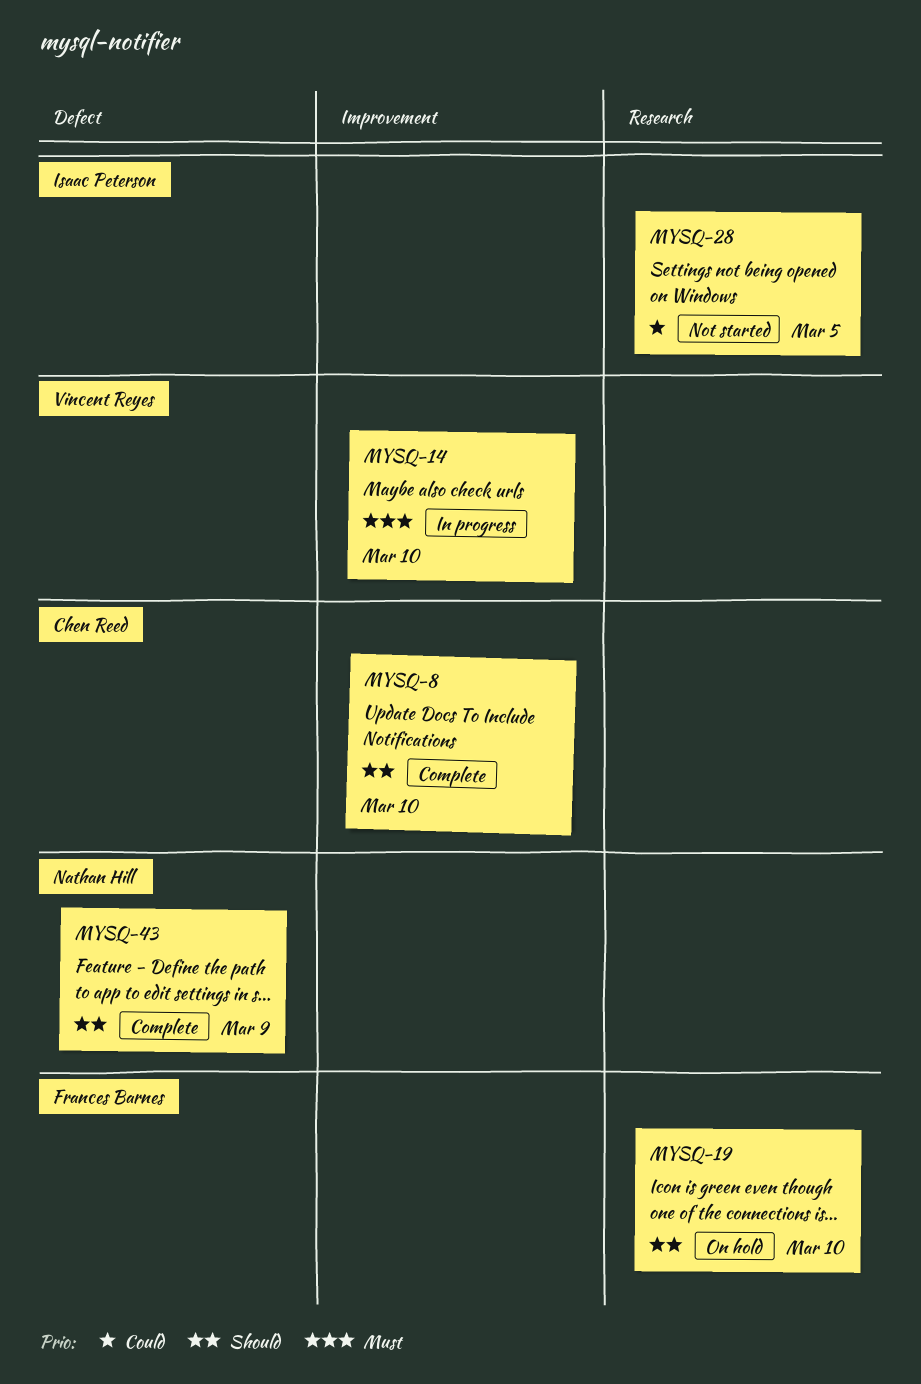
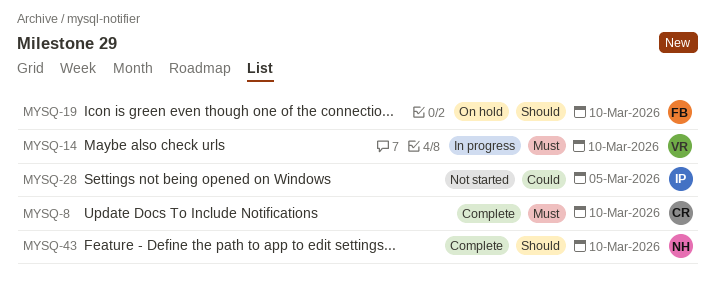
MYSQ-8, priority: Should -> Must
MYSQ-43, due: Mar 9 -> Mar 10

